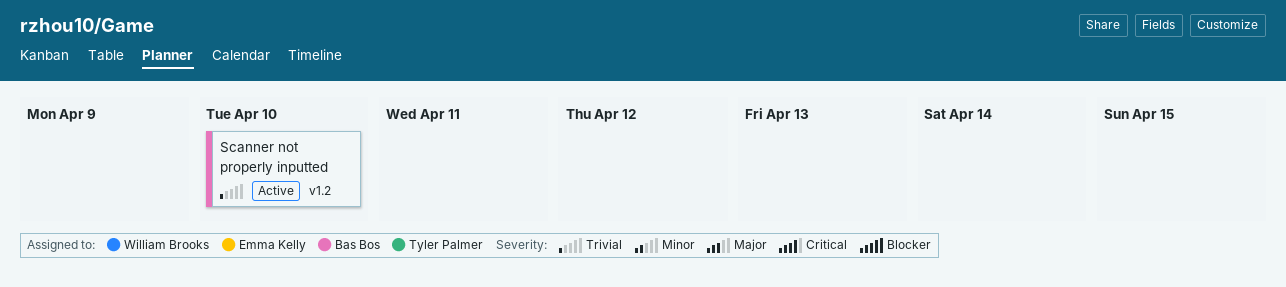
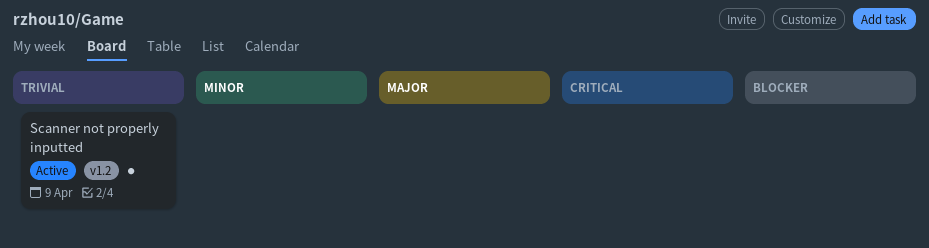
Scanner not properly inputted, due: Apr 10 -> Apr 9

